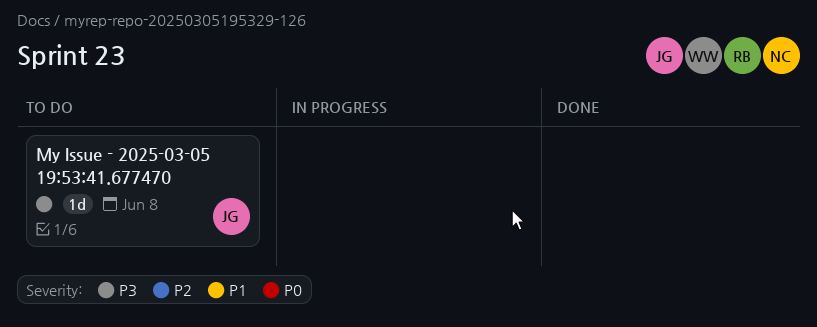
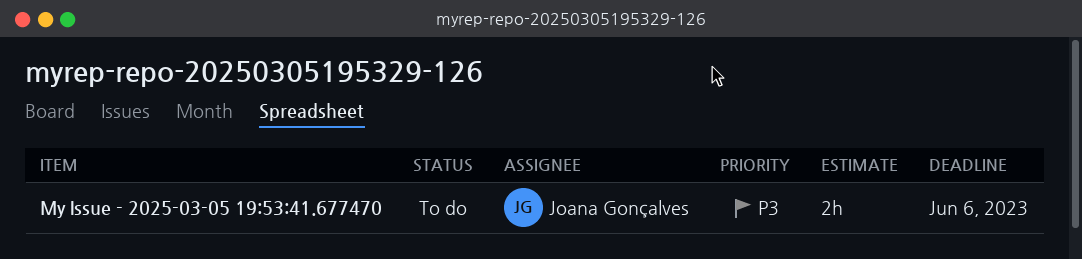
My Issue - 2025-03-05 19:53:41.677470, estimate: 1d -> 2h
My Issue - 2025-03-05 19:53:41.677470, due: Jun 8 -> Jun 6

